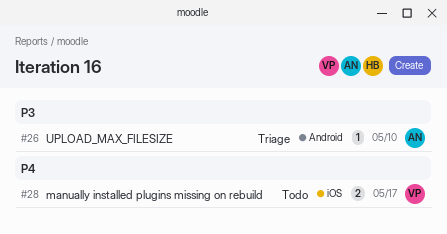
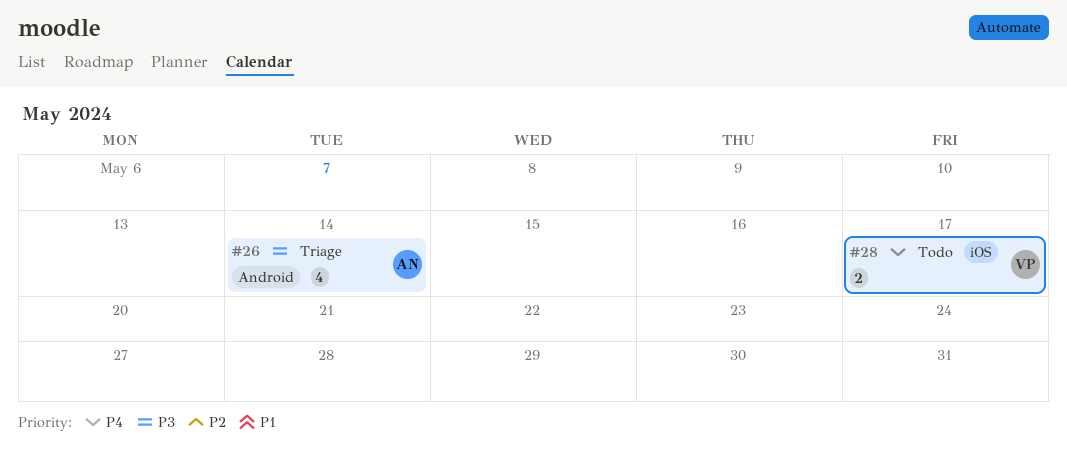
#26, estimate: 1 -> 4
#26, due: May 10 -> May 14

